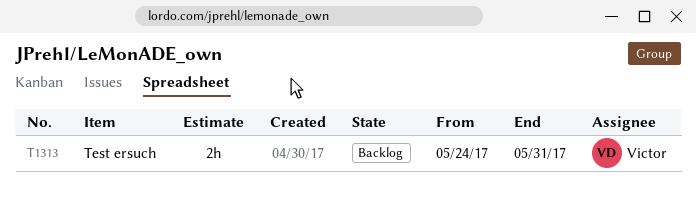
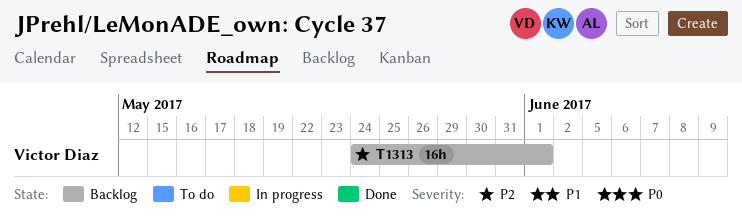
T1313, estimate: 2h -> 16h
T1313, due: May 31 -> Jun 1

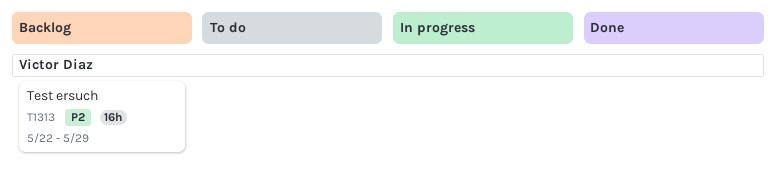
T1313, start: May 24 -> May 22
T1313, due: Jun 1 -> May 29

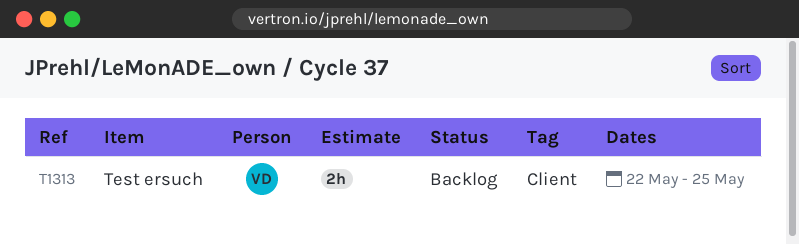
T1313, estimate: 16h -> 2h
T1313, due: May 29 -> May 25

